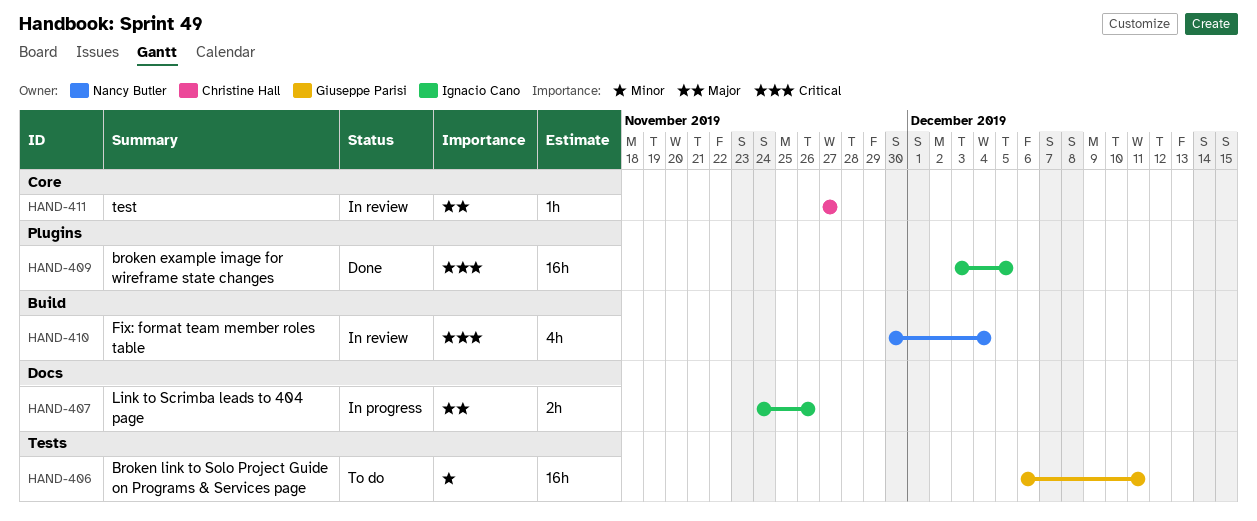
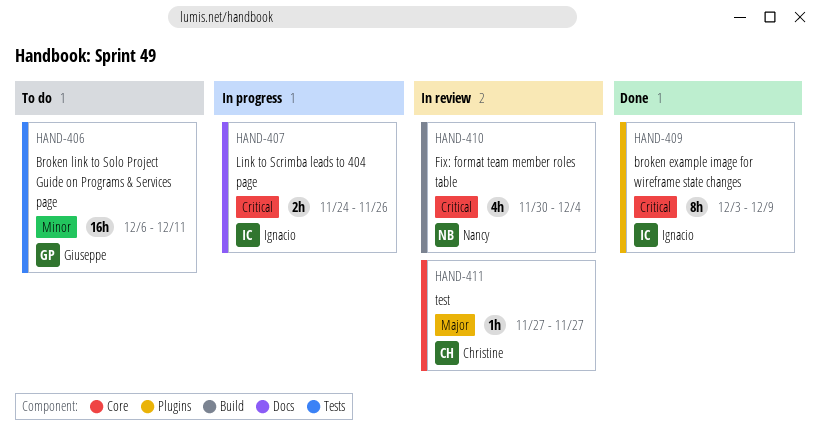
HAND-407, priority: Major -> Critical
HAND-409, estimate: 16h -> 8h
HAND-409, due: Dec 5 -> Dec 9

